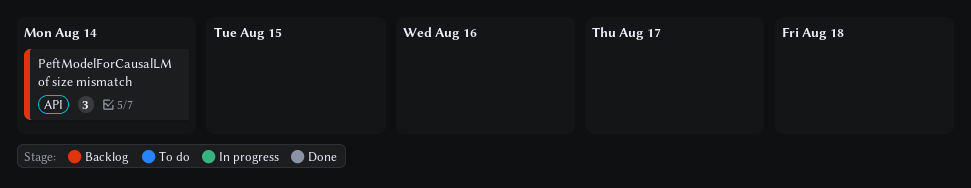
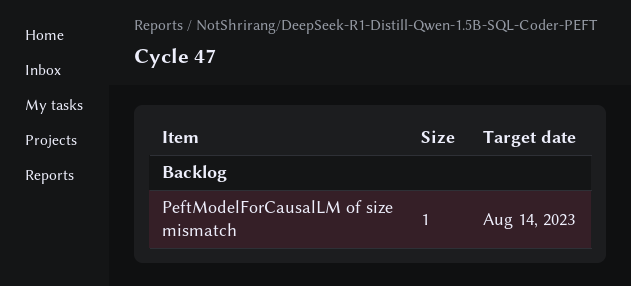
PeftModelForCausalLM of size mismatch, estimate: 3 -> 1

